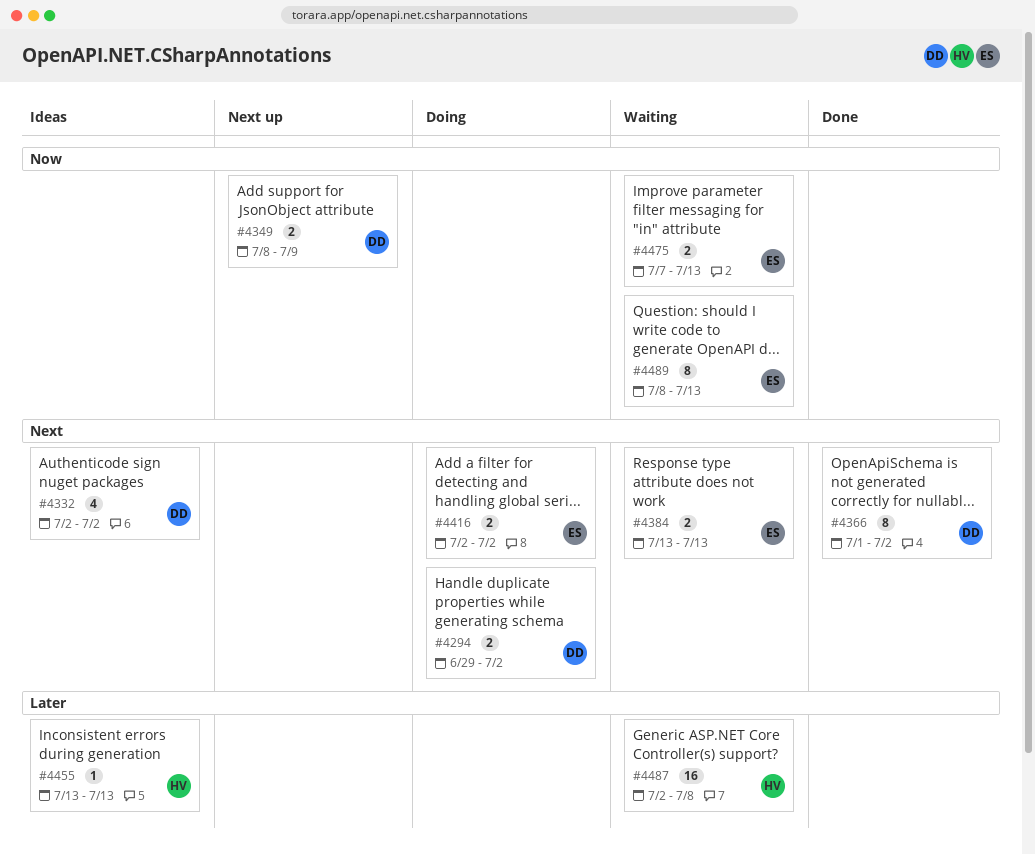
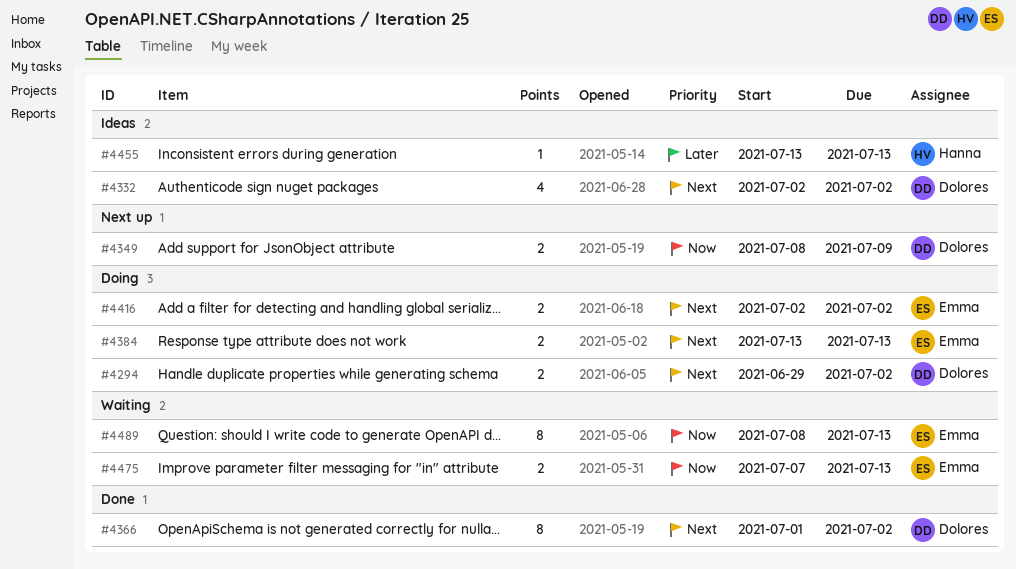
#4384, status: Waiting -> Doing
#4487: present -> none

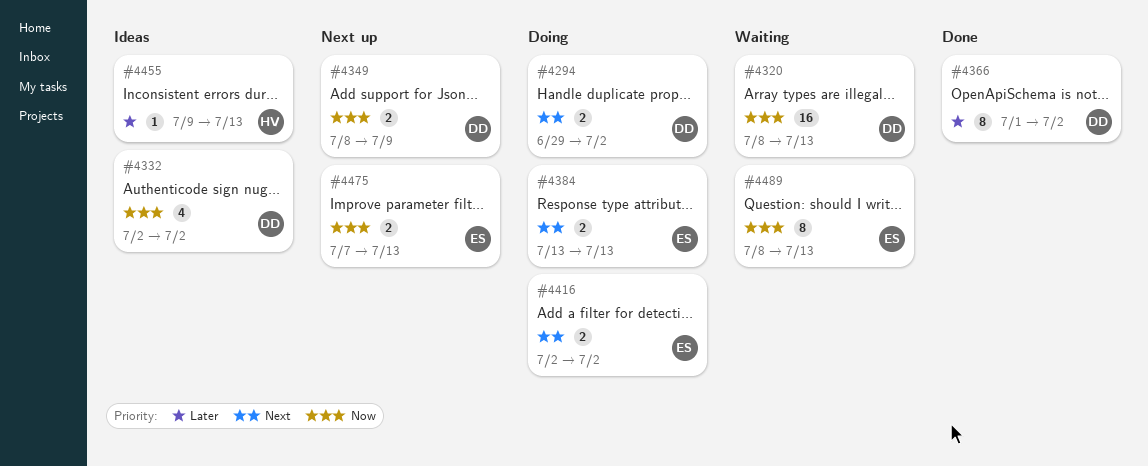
#4320: none -> present
#4332, priority: Next -> Now
#4366, priority: Next -> Later
#4455, start: Jul 13 -> Jul 9
#4475, status: Waiting -> Next up

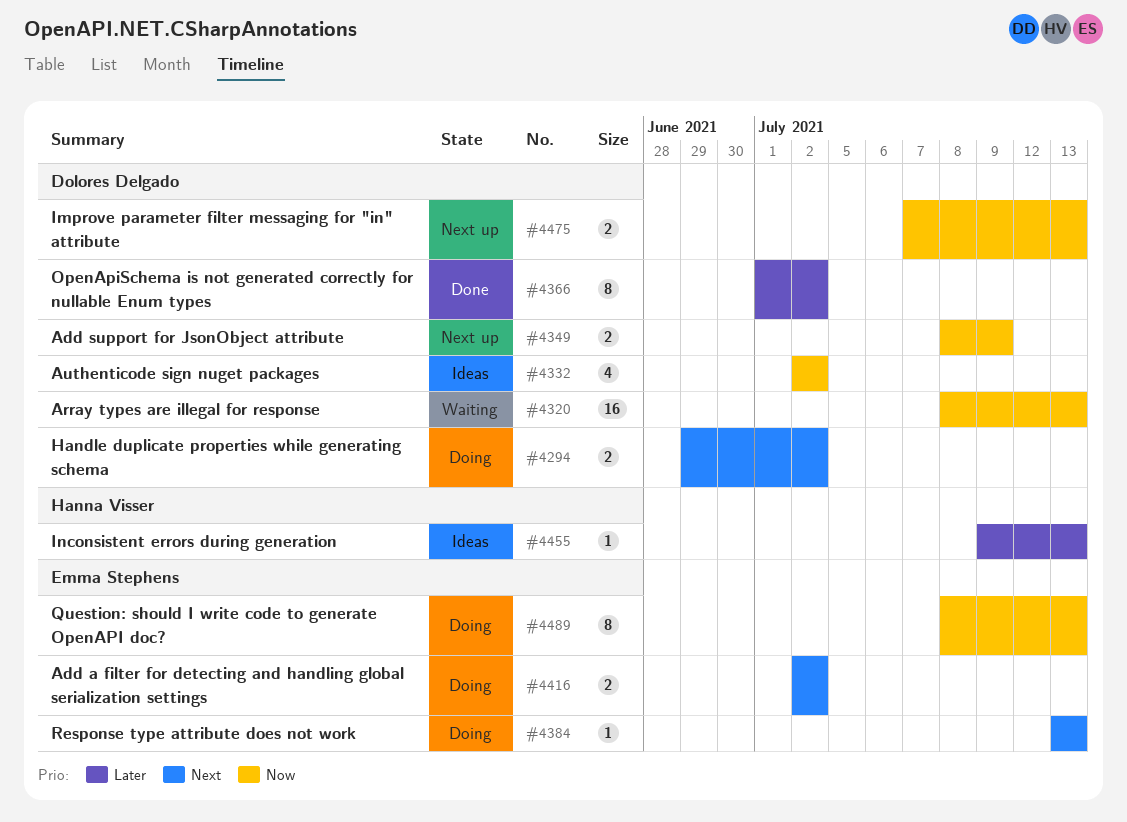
#4384, estimate: 2 -> 1
#4475, owner: Emma Stephens -> Dolores Delgado
#4489, status: Waiting -> Doing

